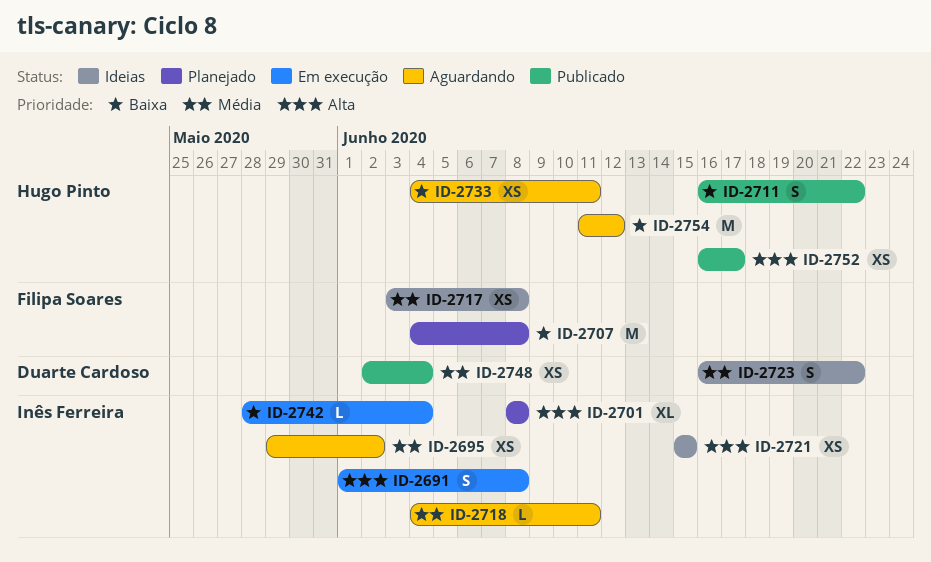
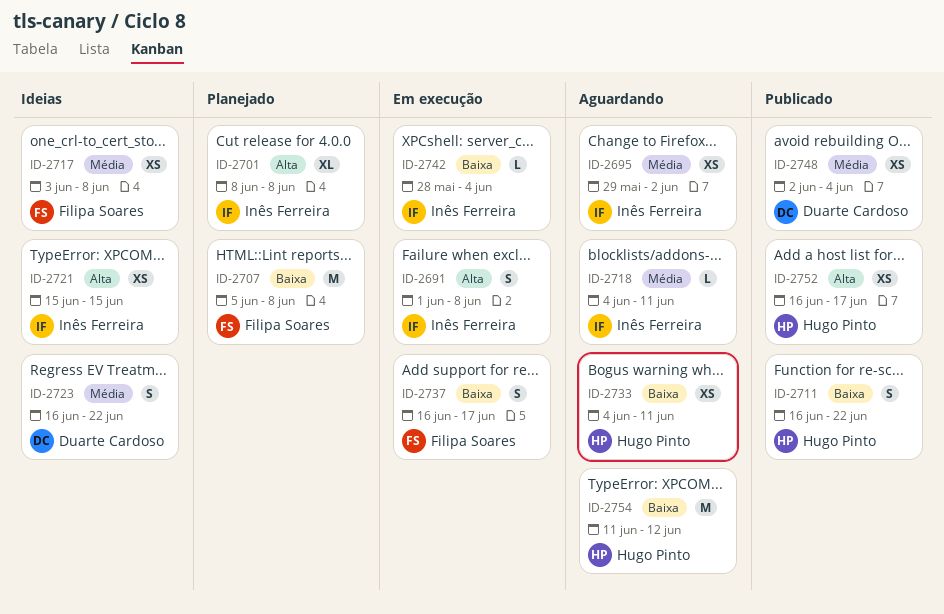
ID-2707, start: Jun 4 -> Jun 5
ID-2737: none -> present

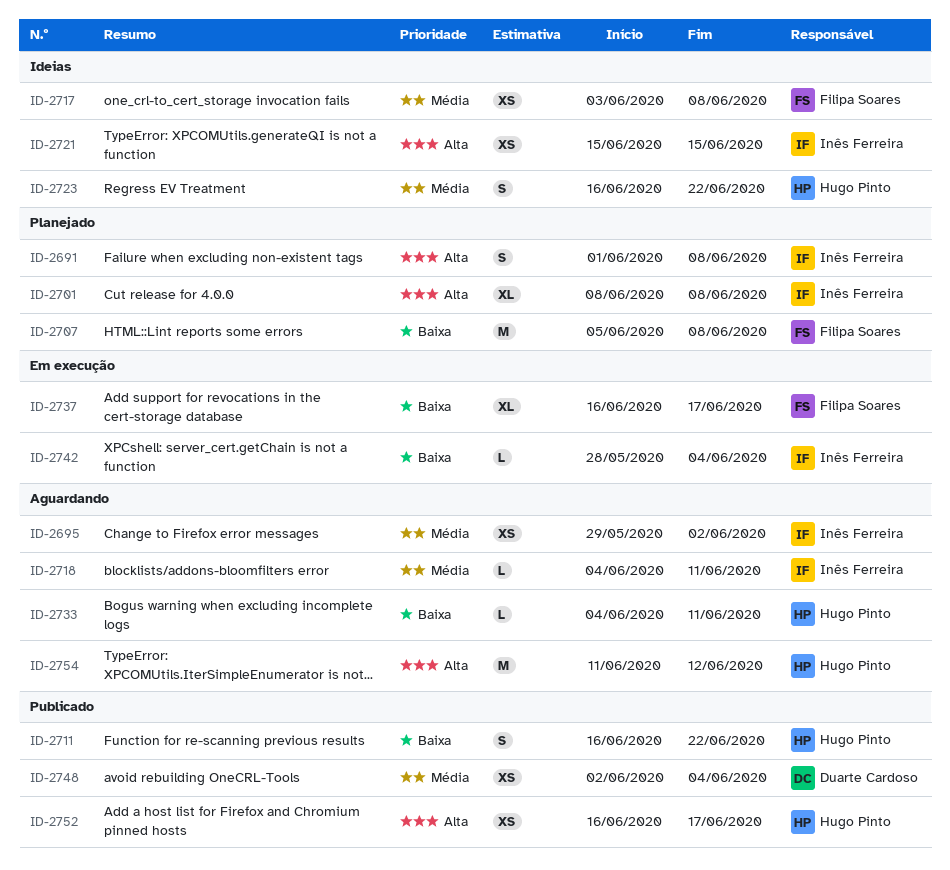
ID-2691, status: Em execução -> Planejado
ID-2723, owner: Duarte Cardoso -> Hugo Pinto
ID-2733, estimate: XS -> L
ID-2737, estimate: S -> XL
ID-2754, priority: Baixa -> Alta

